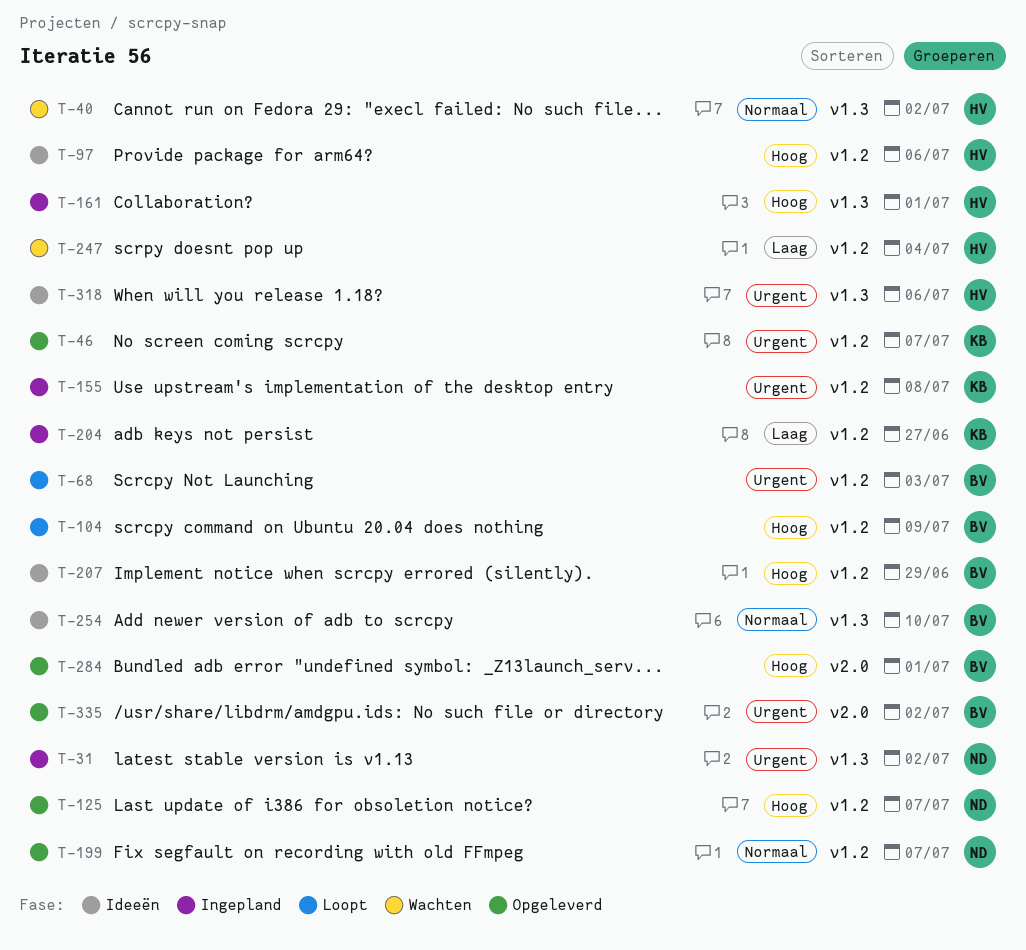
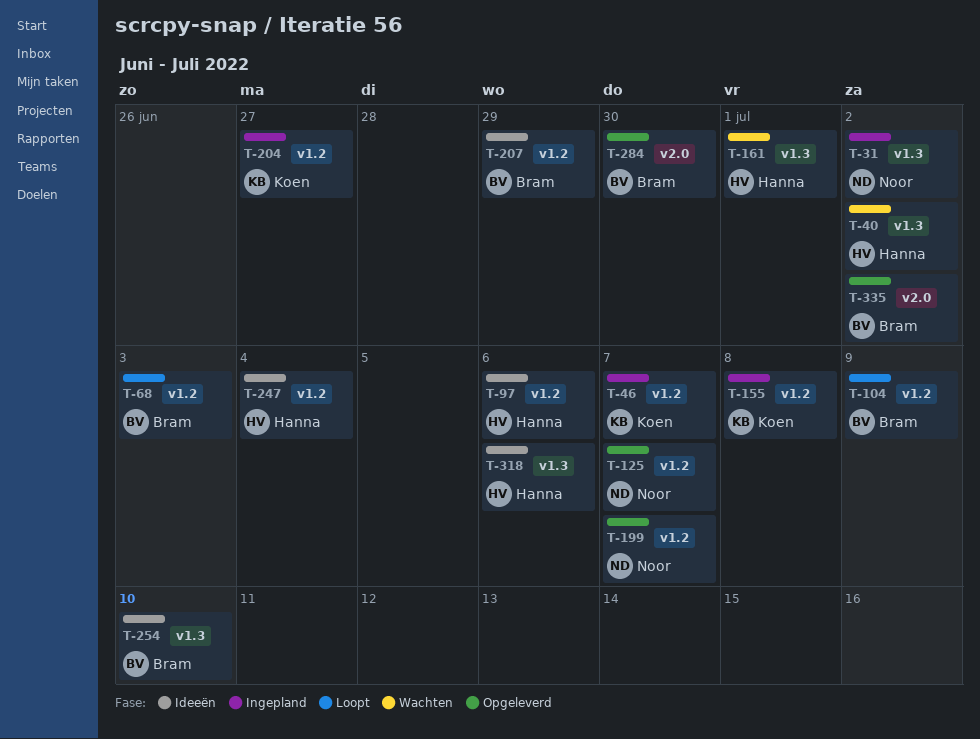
T-46, status: Opgeleverd -> Ingepland
T-161, status: Ingepland -> Wachten
T-247, status: Wachten -> Ideeën
T-284, due: Jul 1 -> Jun 30

